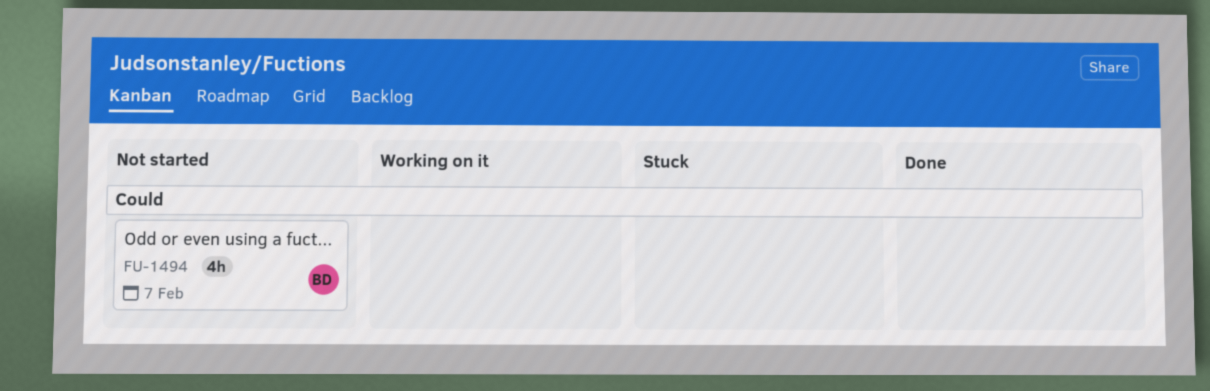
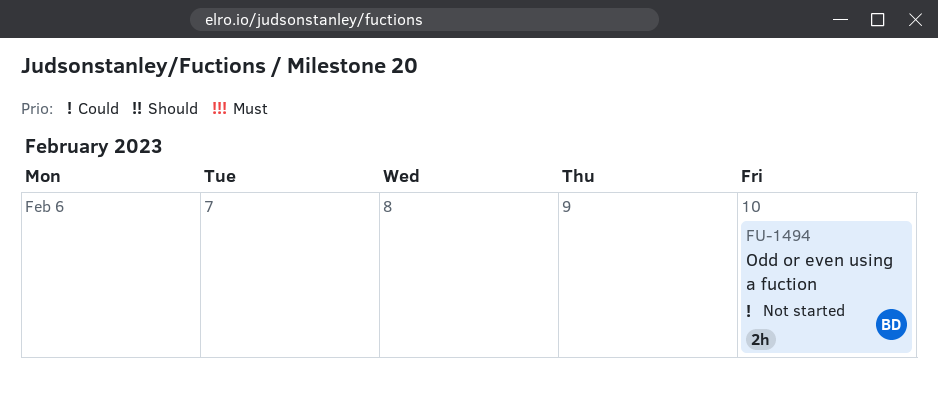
FU-1494, estimate: 4h -> 2h
FU-1494, due: Feb 7 -> Feb 10

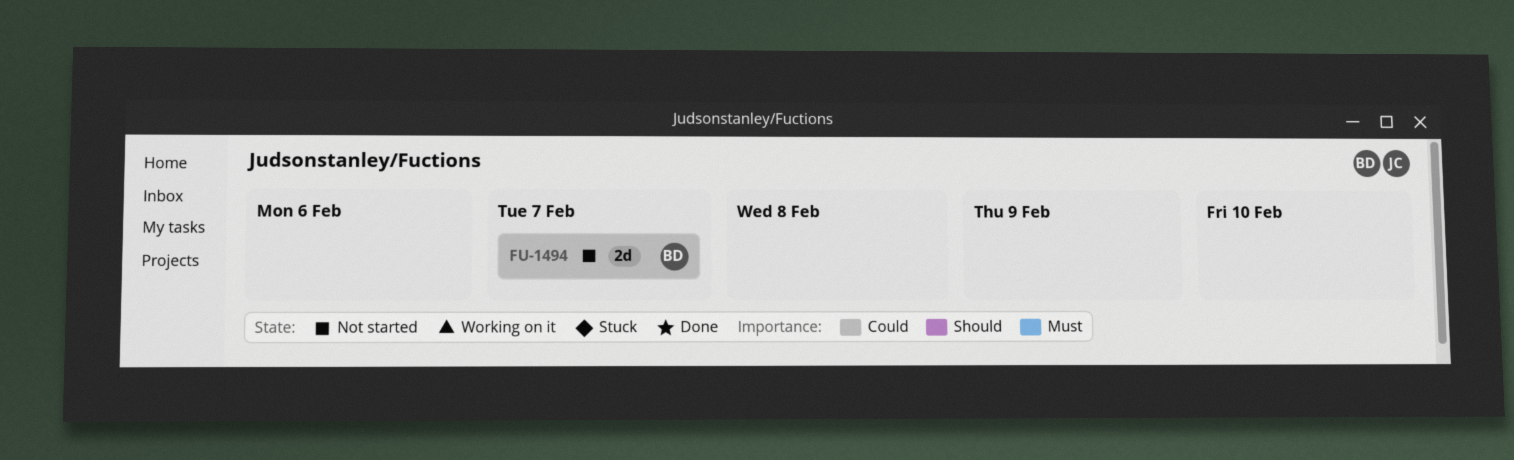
FU-1494, estimate: 2h -> 2d
FU-1494, due: Feb 10 -> Feb 7

